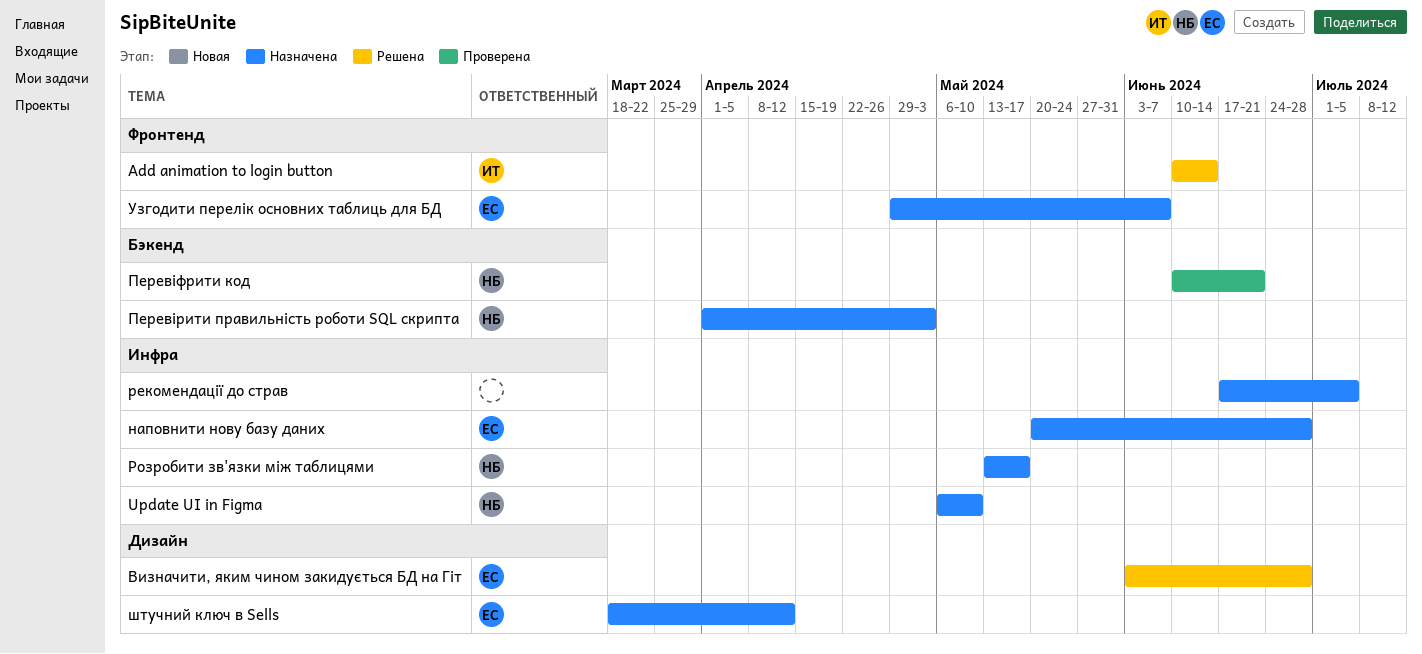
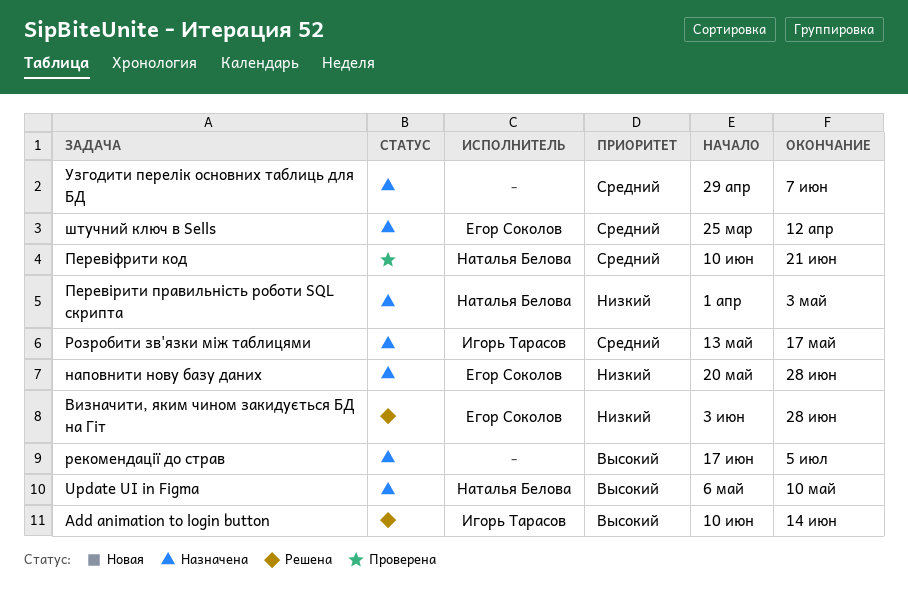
Розробити зв'язки між таблицями, owner: Наталья Белова -> Игорь Тарасов
Узгодити перелік основних таблиць для БД, owner: Егор Соколов -> none
штучний ключ в Sells, start: Mar 18 -> Mar 25

